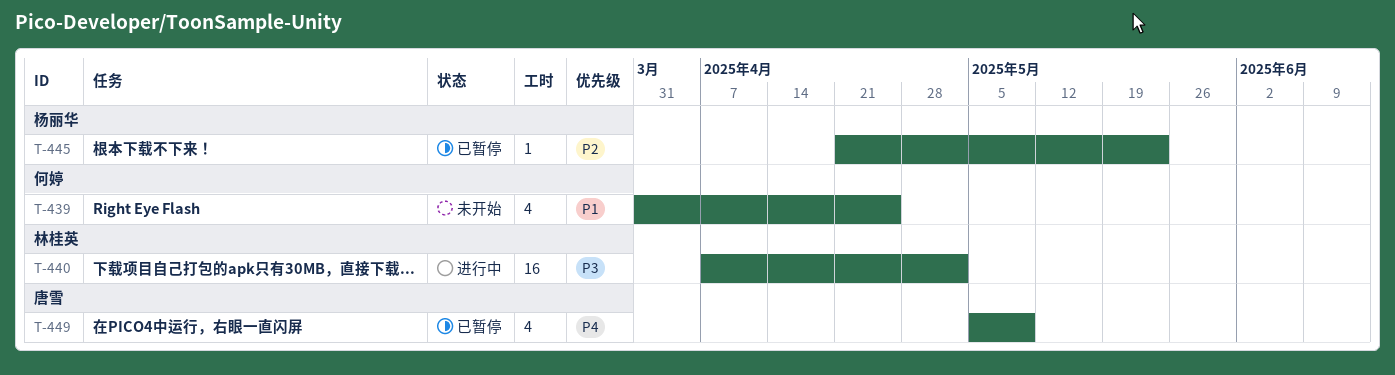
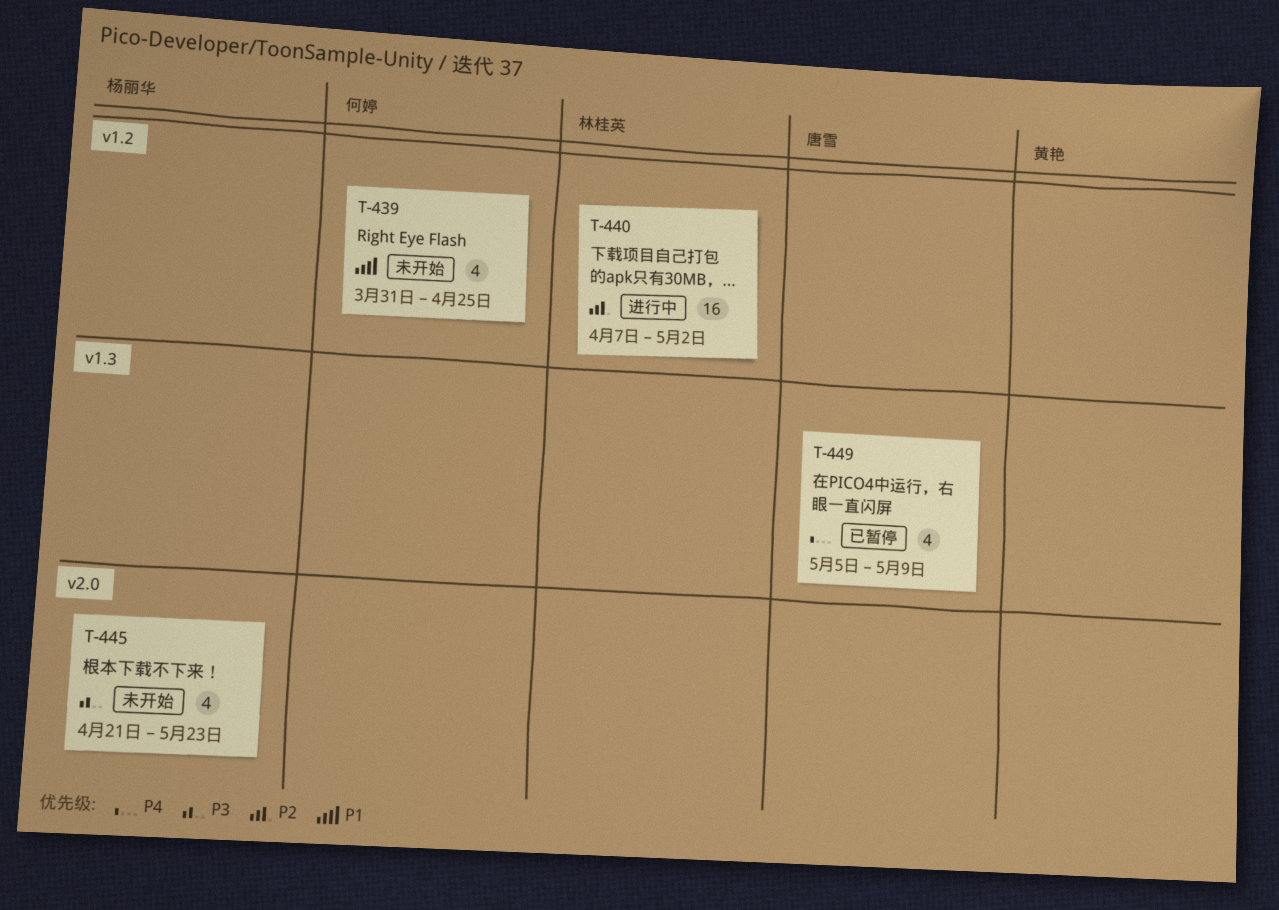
T-440, priority: P3 -> P2
T-445, status: 已暂停 -> 未开始
T-445, priority: P2 -> P3
T-445, estimate: 1 -> 4

